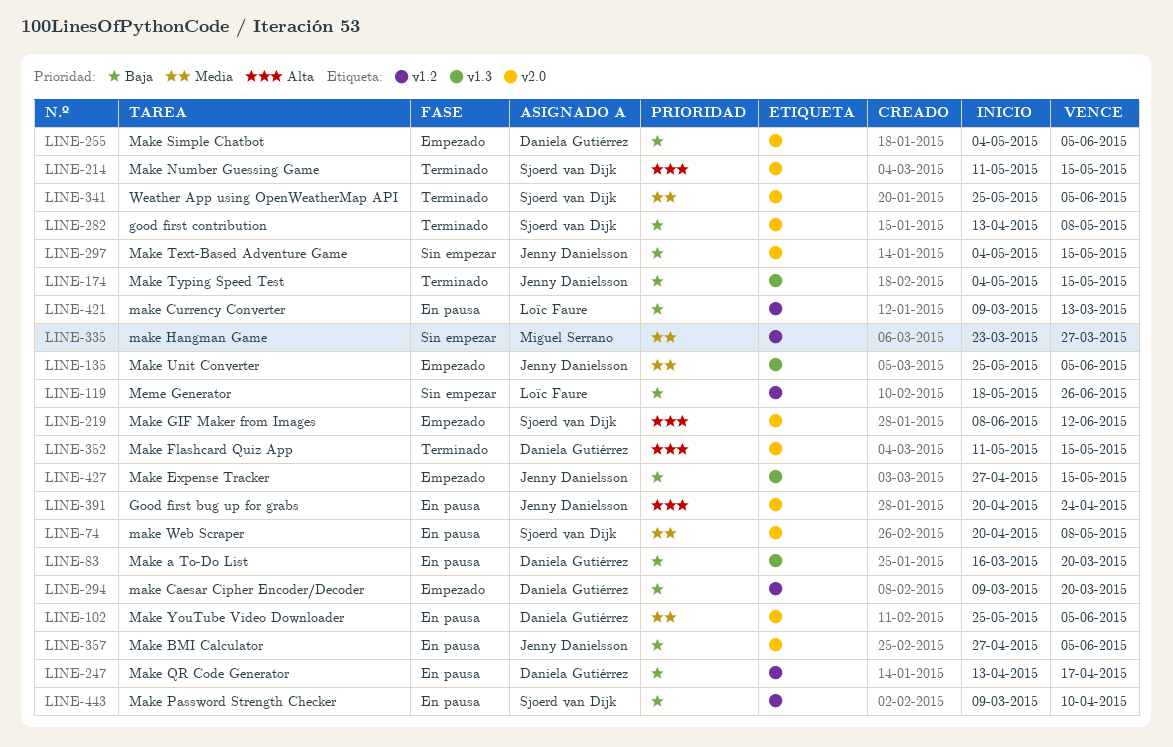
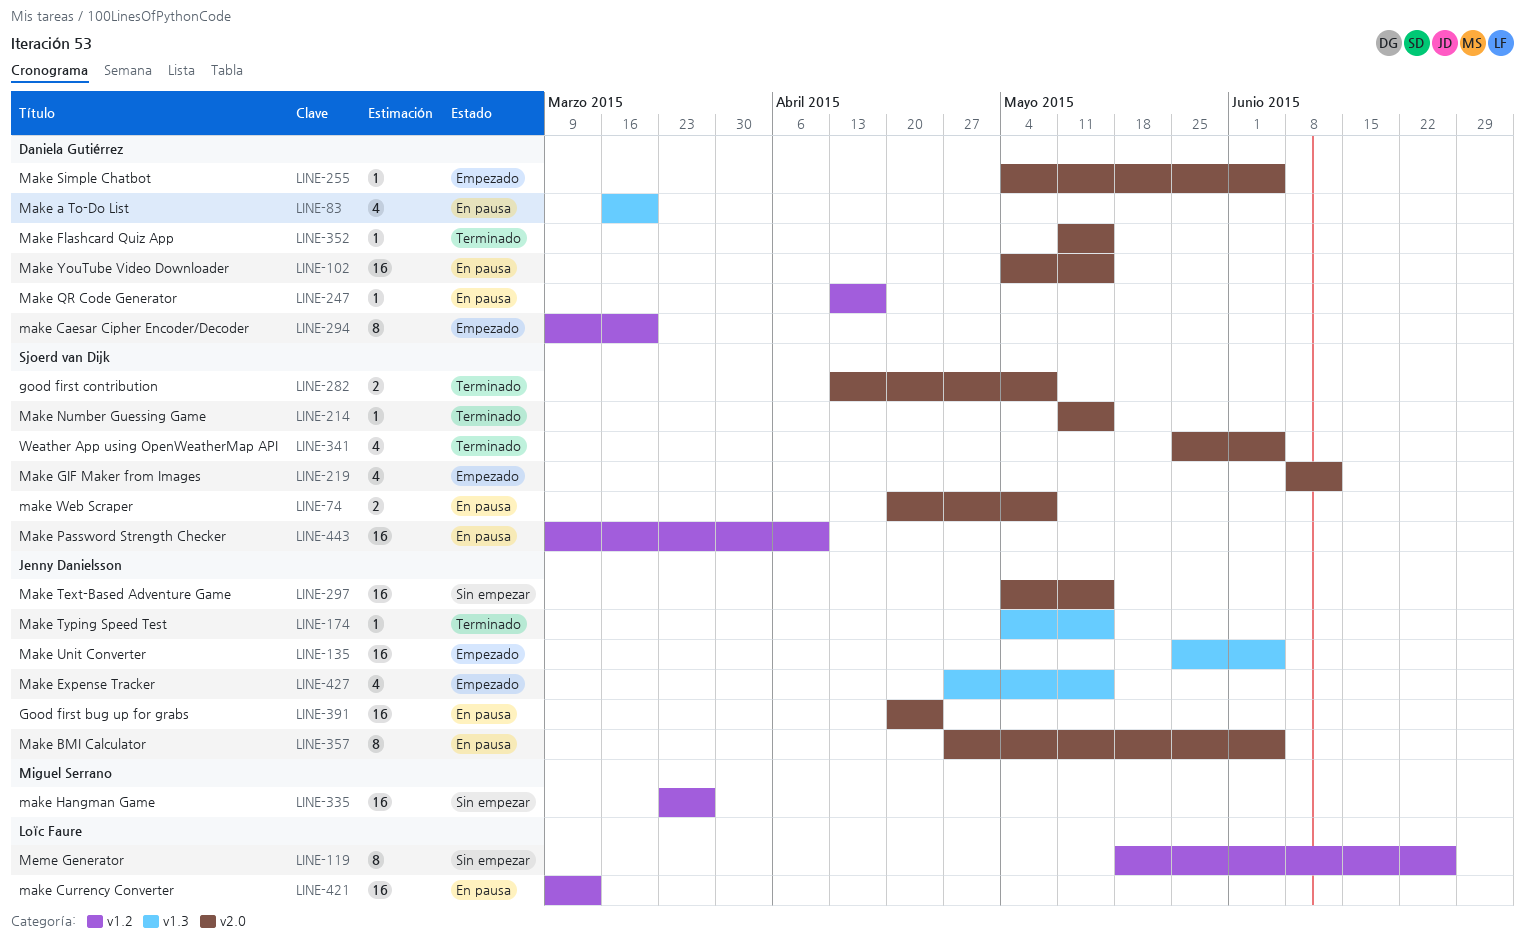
LINE-102, start: May 25 -> May 4
LINE-102, due: Jun 5 -> May 15

